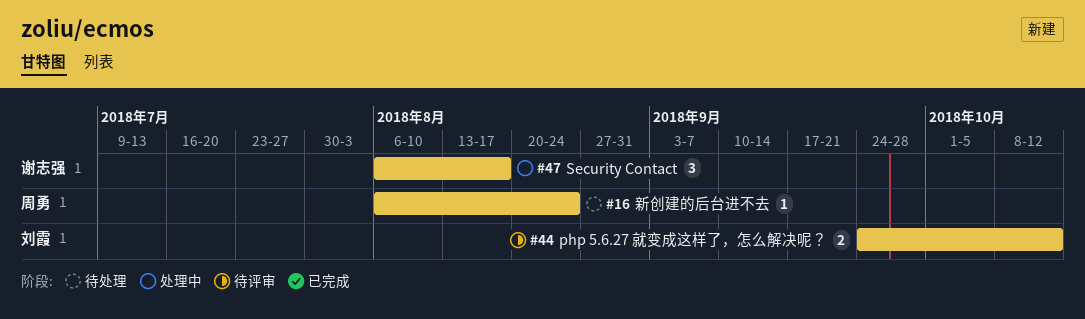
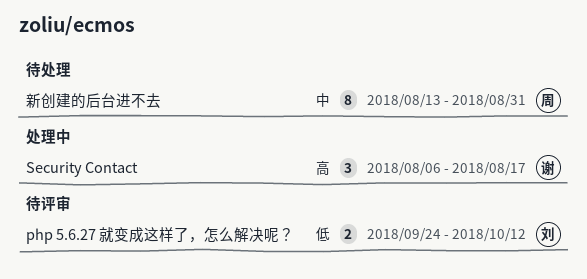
新创建的后台进不去, estimate: 1 -> 8
新创建的后台进不去, start: Aug 6 -> Aug 13
新创建的后台进不去, due: Aug 24 -> Aug 31

